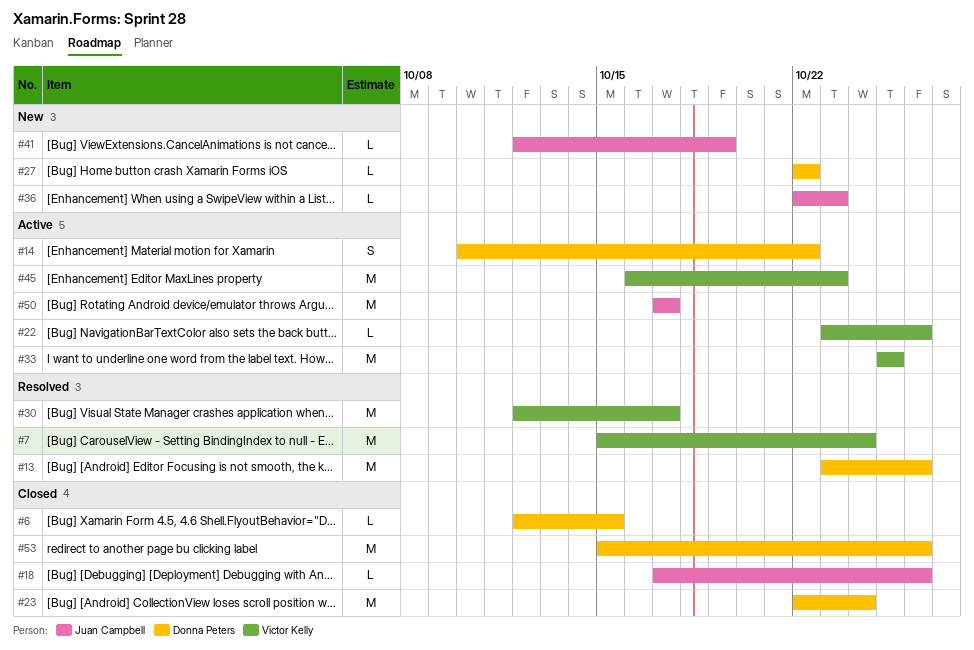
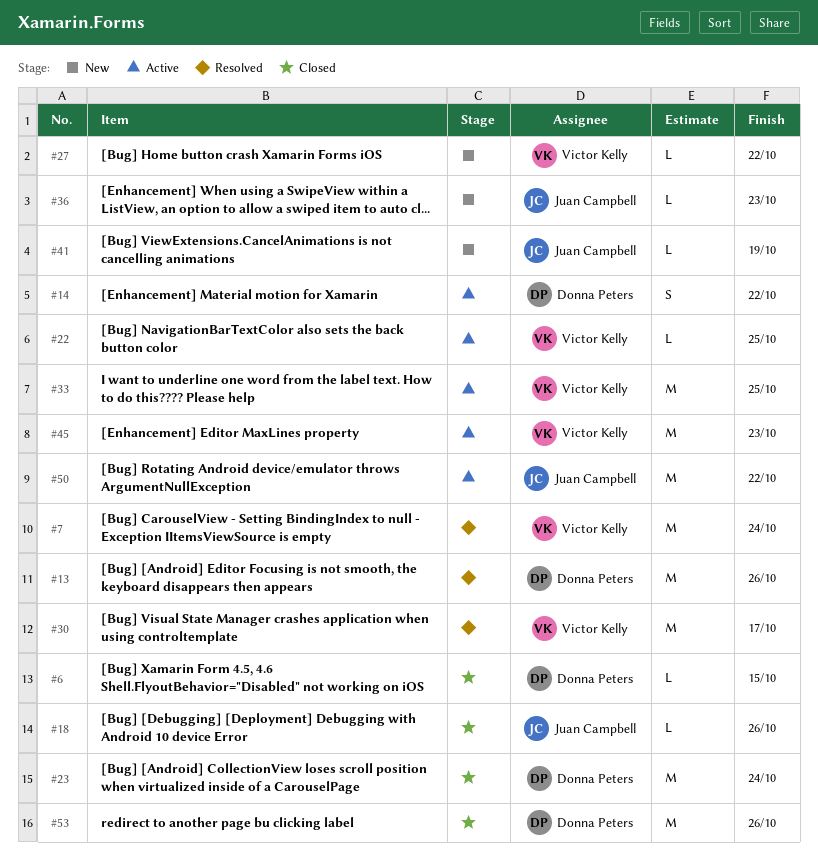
#22, due: Oct 26 -> Oct 25
#27, owner: Donna Peters -> Victor Kelly
#50, due: Oct 17 -> Oct 22

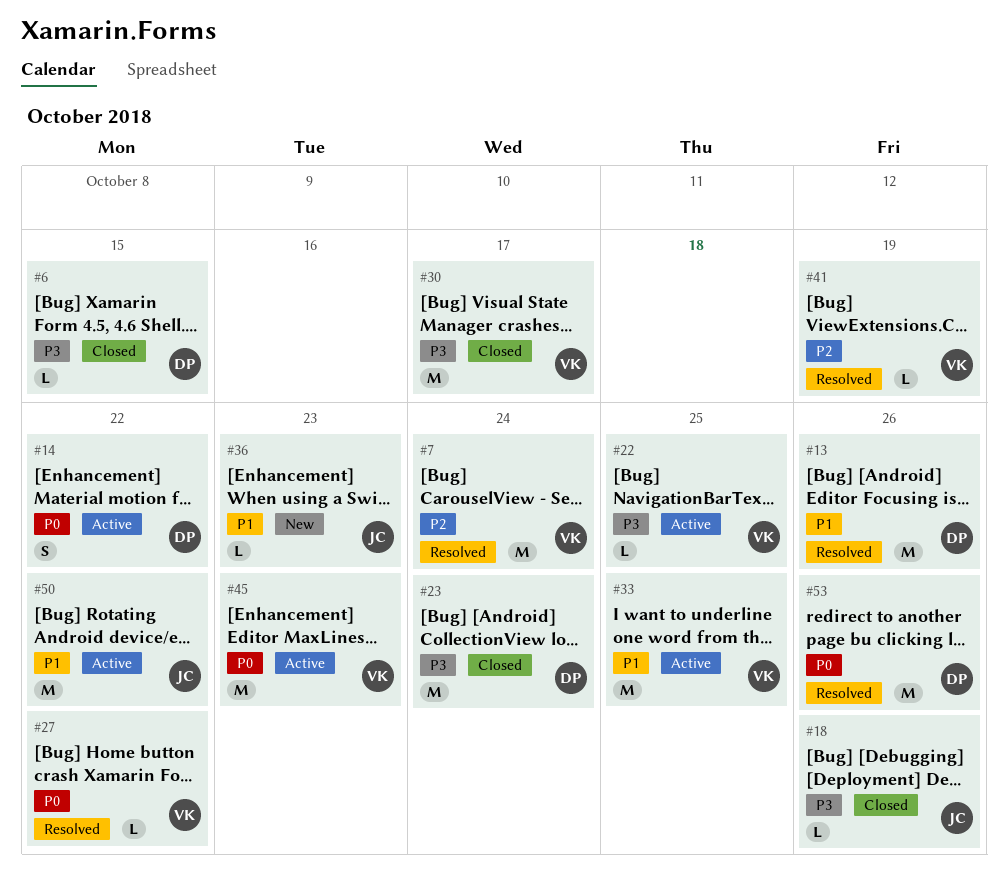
#27, status: New -> Resolved
#30, status: Resolved -> Closed
#41, status: New -> Resolved
#41, owner: Juan Campbell -> Victor Kelly
#53, status: Closed -> Resolved

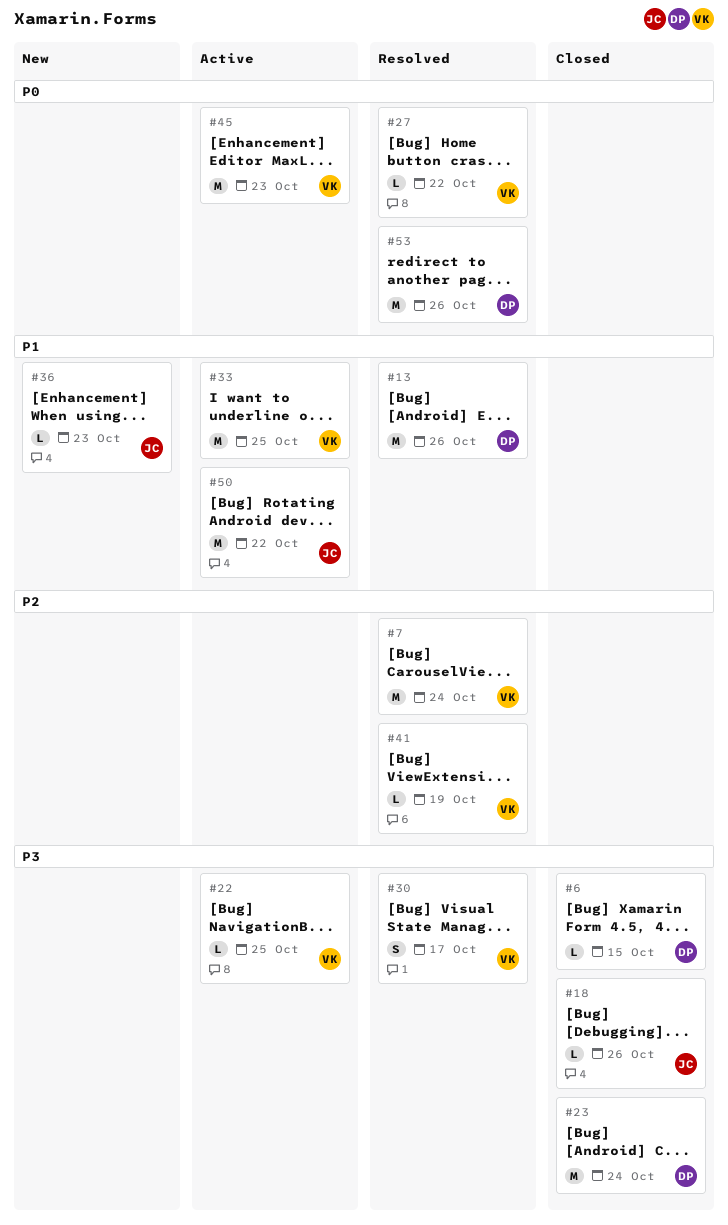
#14: present -> none
#30, status: Closed -> Resolved
#30, estimate: M -> S

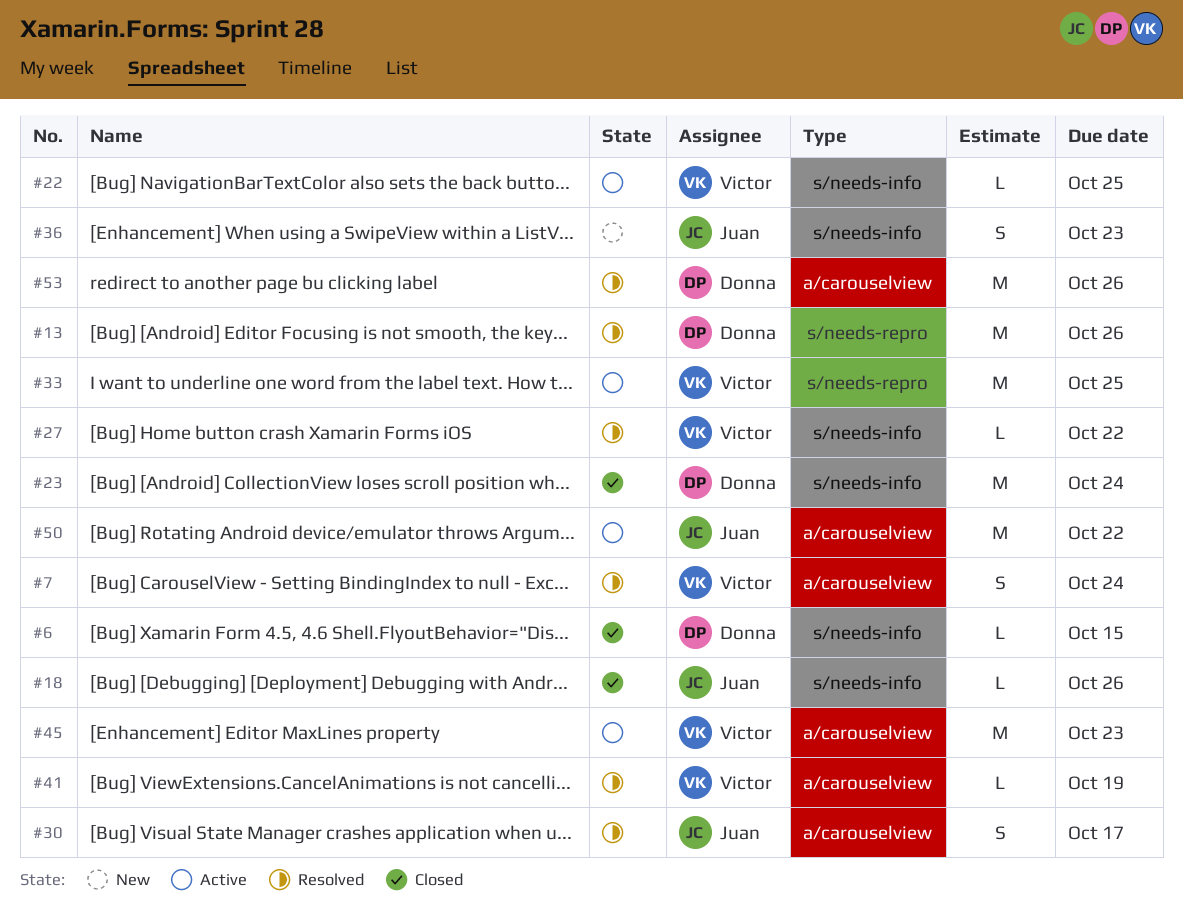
#7, estimate: M -> S
#30, owner: Victor -> Juan
#36, estimate: L -> S

